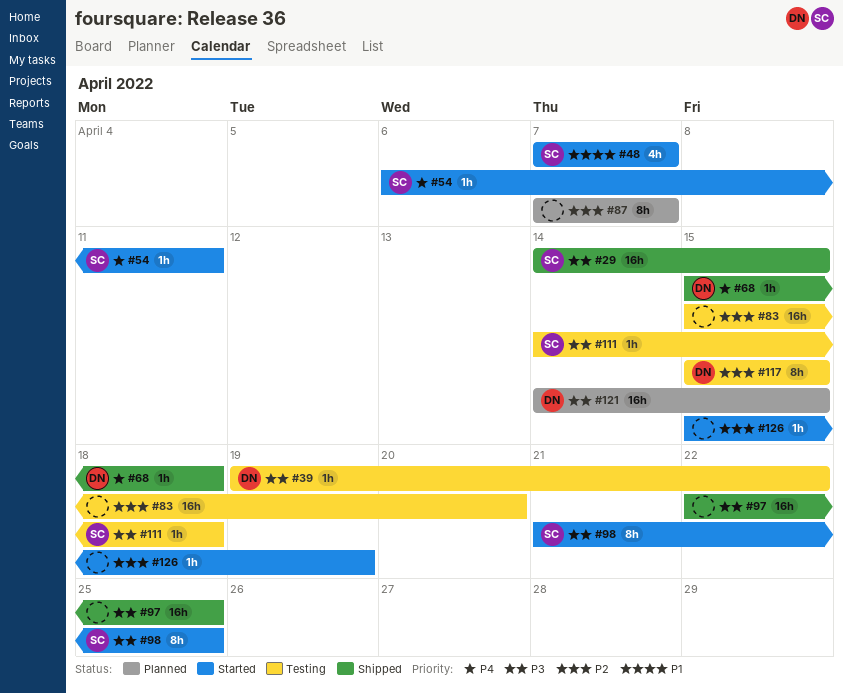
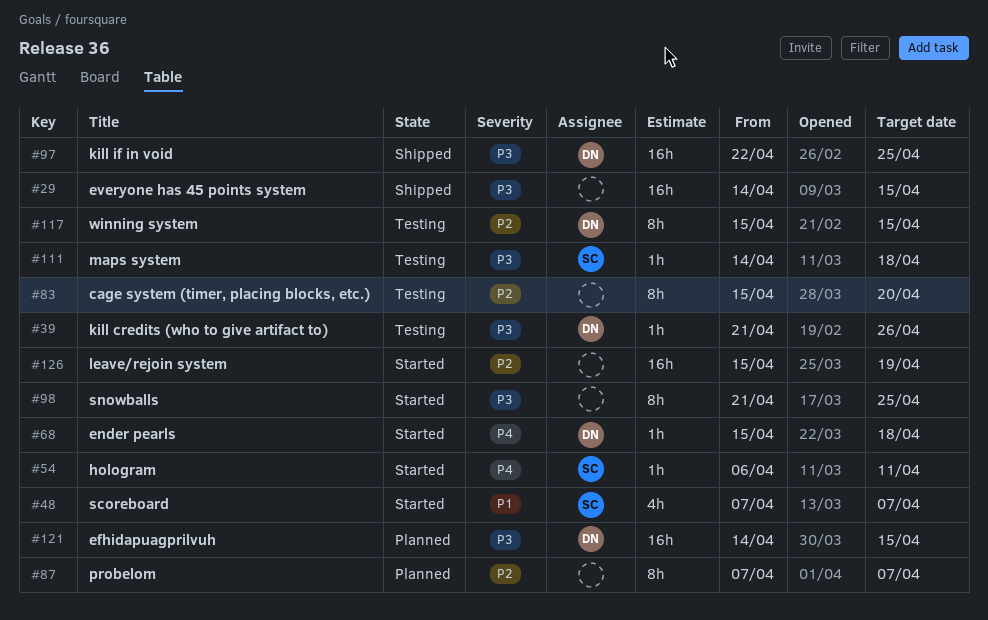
#29, owner: SC -> none
#39, start: Apr 19 -> Apr 21
#39, due: Apr 22 -> Apr 26
#68, status: Shipped -> Started
#83, estimate: 16h -> 8h
#97, owner: none -> DN
#98, owner: SC -> none
#126, estimate: 1h -> 16h

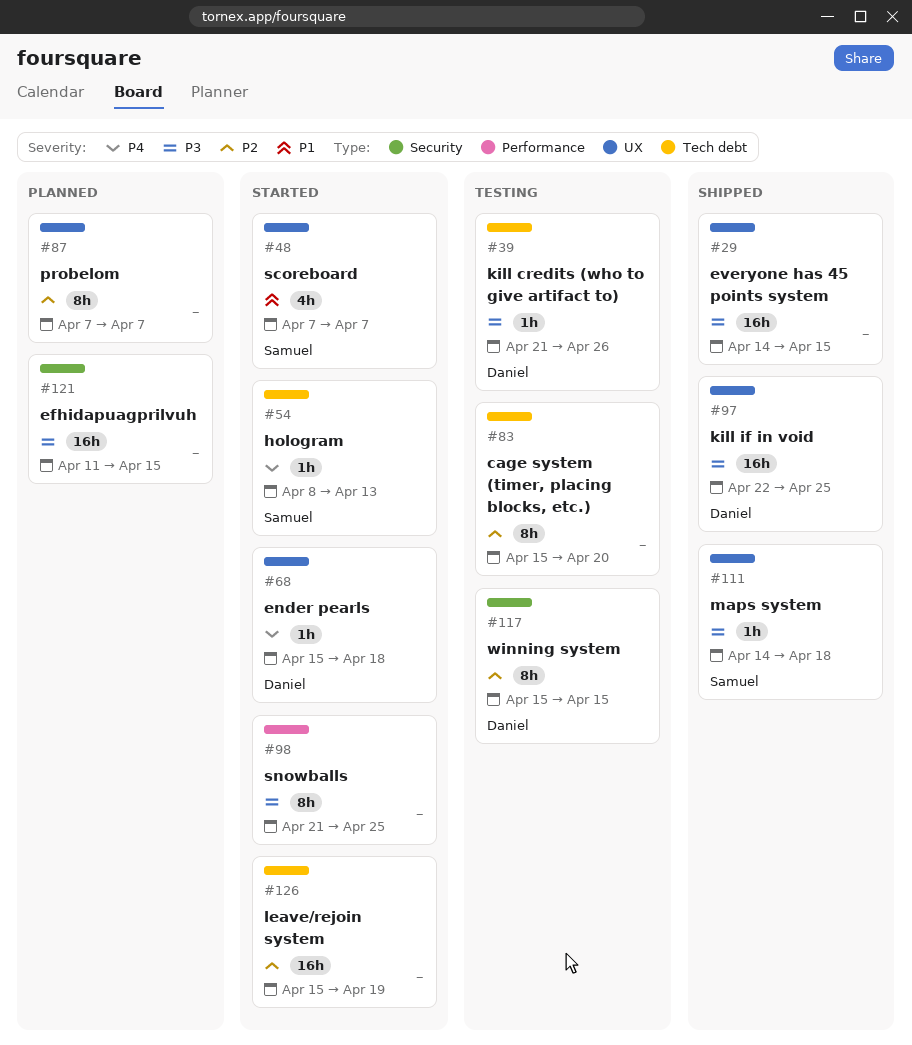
#54, start: Apr 6 -> Apr 8
#54, due: Apr 11 -> Apr 13
#111, status: Testing -> Shipped
#121, owner: Daniel -> none
#121, start: Apr 14 -> Apr 11

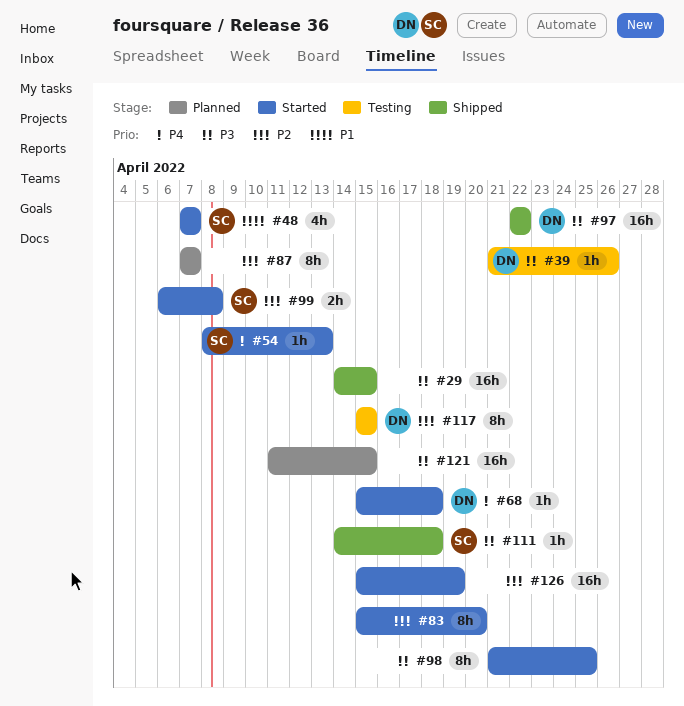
#83, status: Testing -> Started
#97, due: Apr 25 -> Apr 22
#99: none -> present

